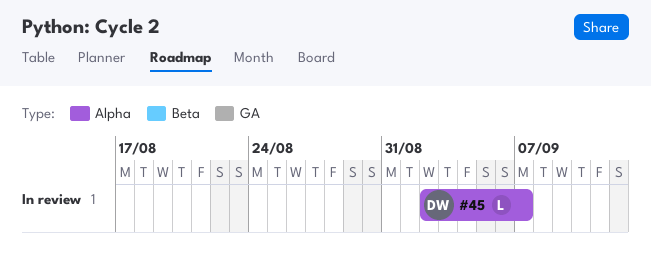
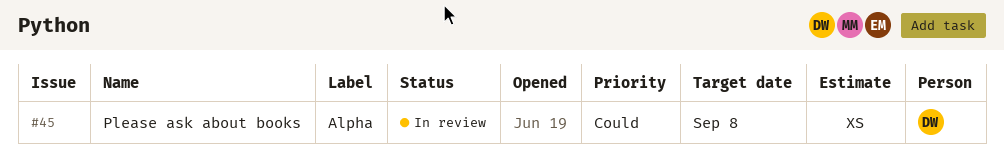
#45, estimate: L -> XS
#45, due: Sep 7 -> Sep 8

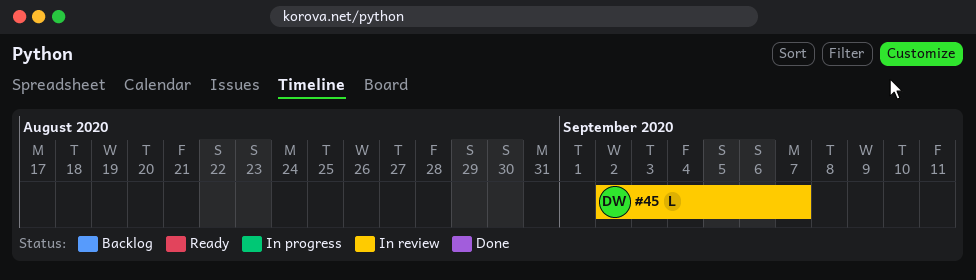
#45, estimate: XS -> L
#45, due: Sep 8 -> Sep 7

